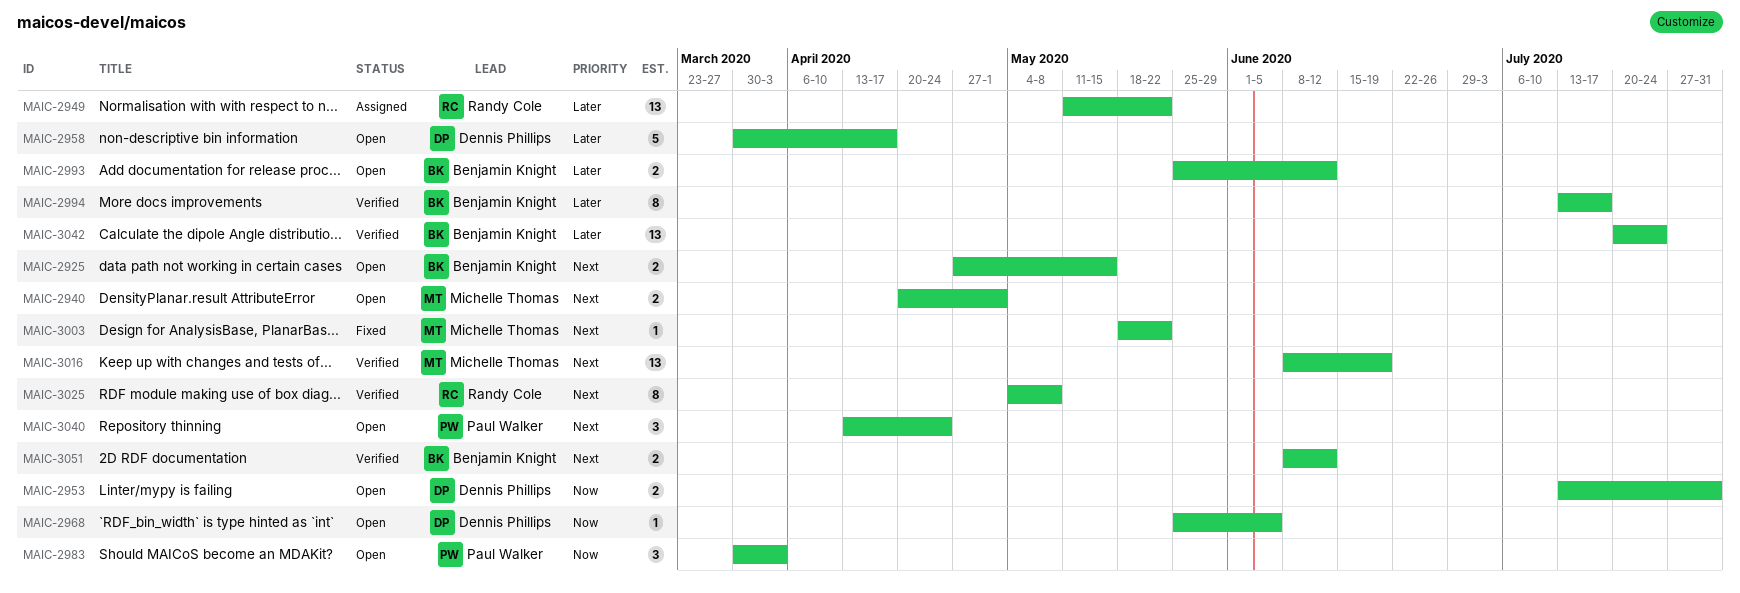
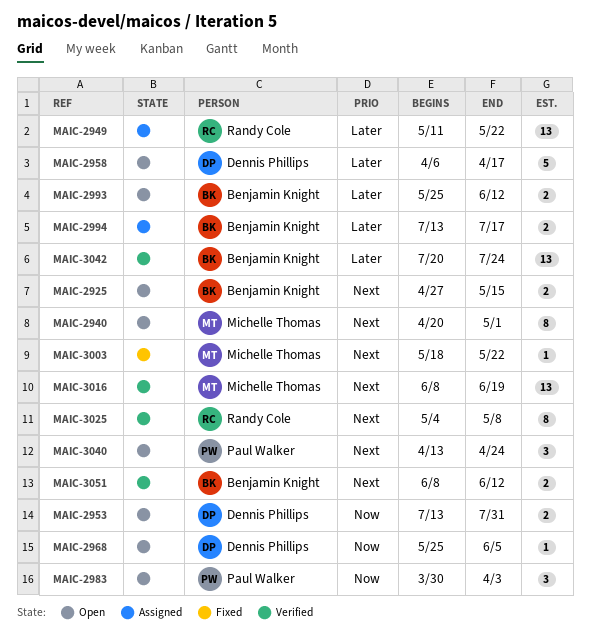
MAIC-2940, estimate: 2 -> 8
MAIC-2958, start: Mar 30 -> Apr 6
MAIC-2994, status: Verified -> Assigned
MAIC-2994, estimate: 8 -> 2

